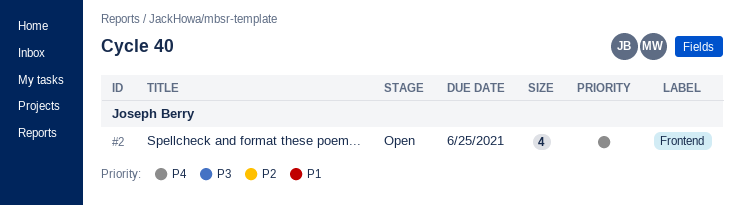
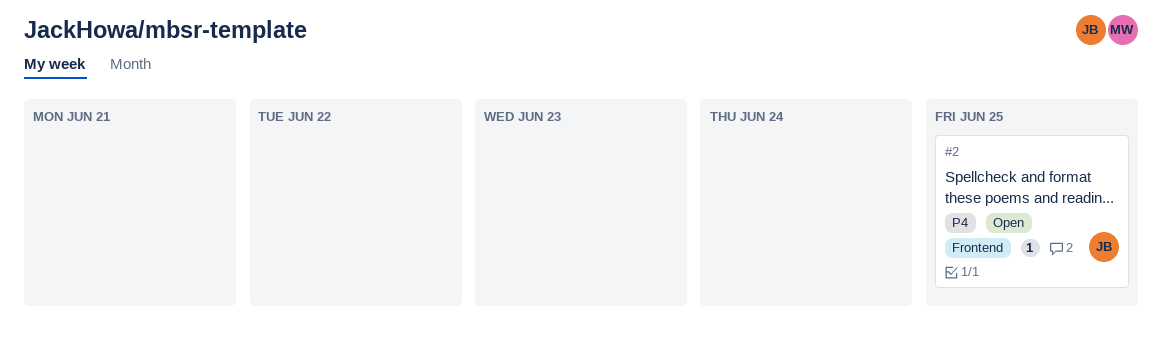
#2, estimate: 4 -> 1

